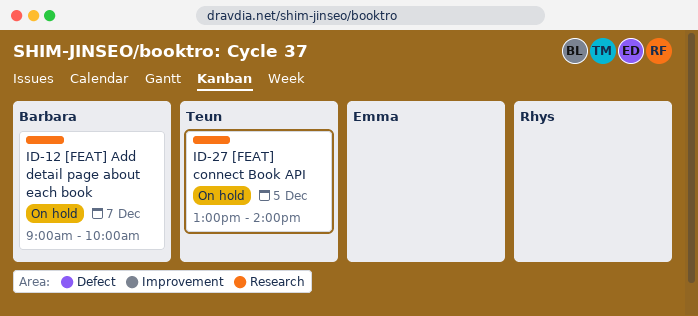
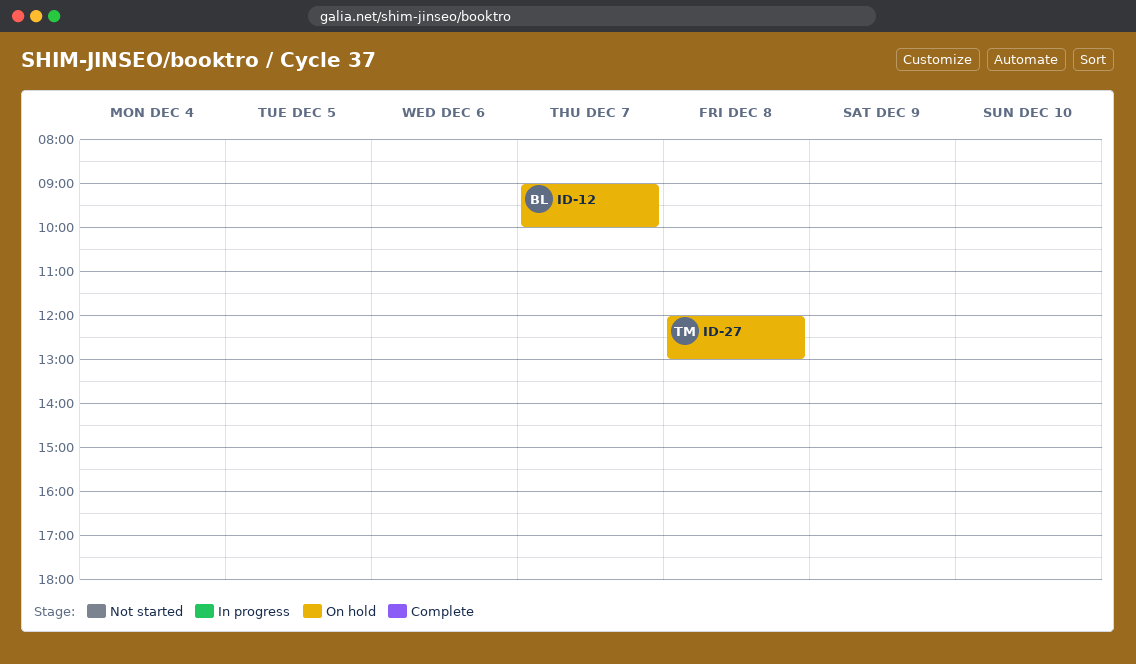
ID-27, day: Dec 5 -> Dec 8
ID-27, begins: 13:00 -> 12:00
ID-27, ends: 14:00 -> 13:00

